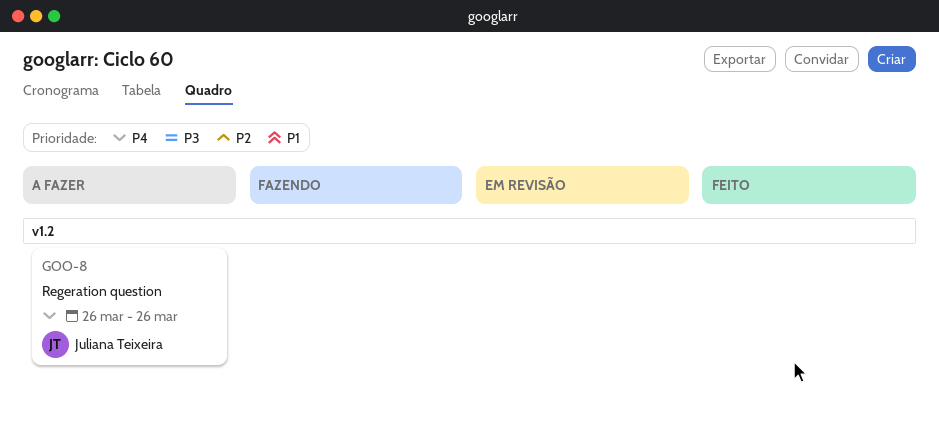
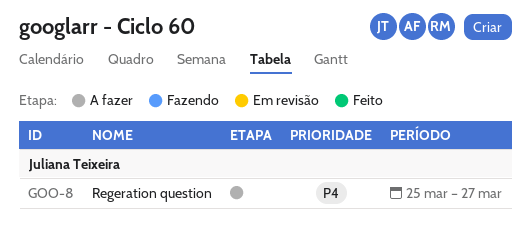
GOO-8, start: Mar 26 -> Mar 25
GOO-8, due: Mar 26 -> Mar 27

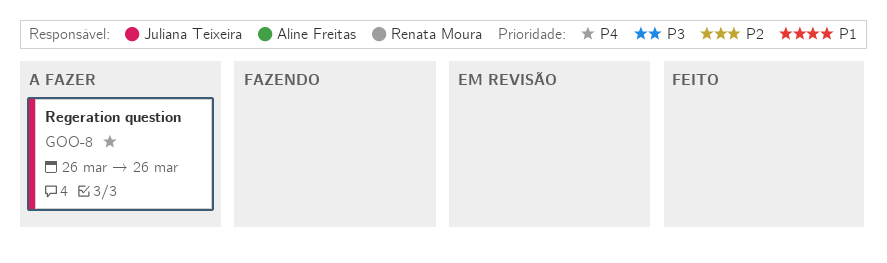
GOO-8, start: Mar 25 -> Mar 26
GOO-8, due: Mar 27 -> Mar 26

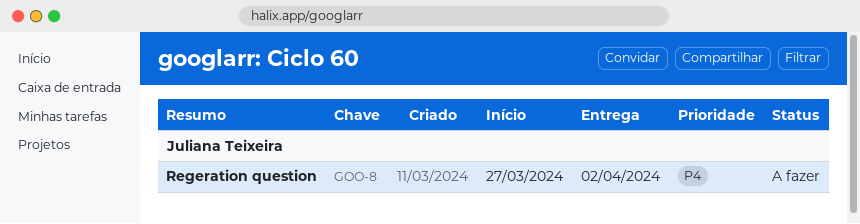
GOO-8, start: Mar 26 -> Mar 27
GOO-8, due: Mar 26 -> Apr 2

